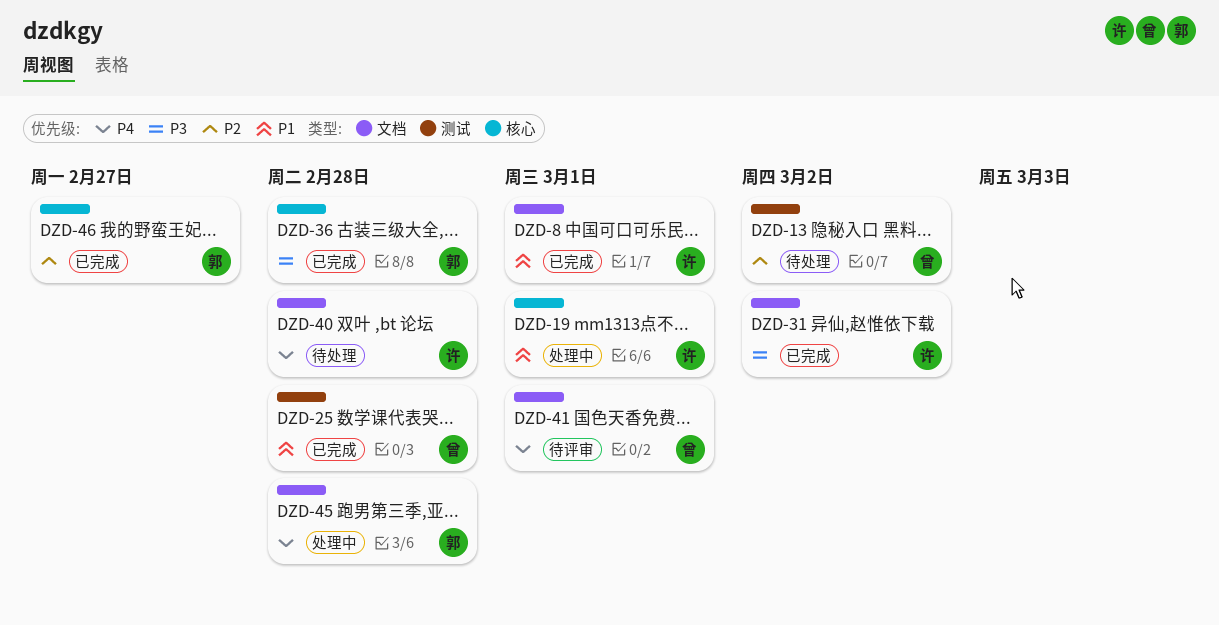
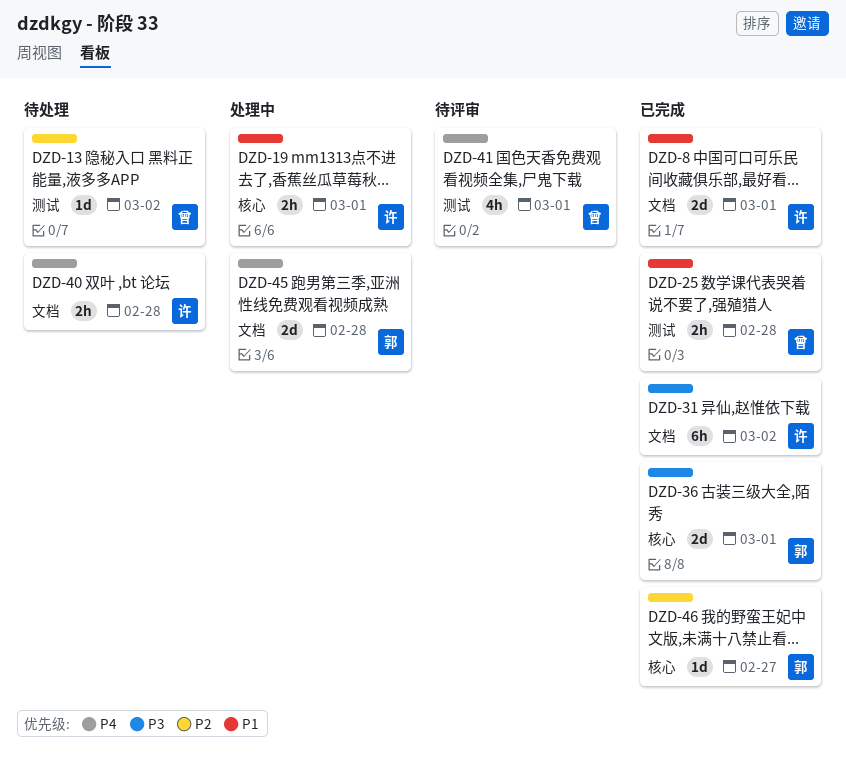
DZD-36, due: Feb 28 -> Mar 1
DZD-41, label: 文档 -> 测试

